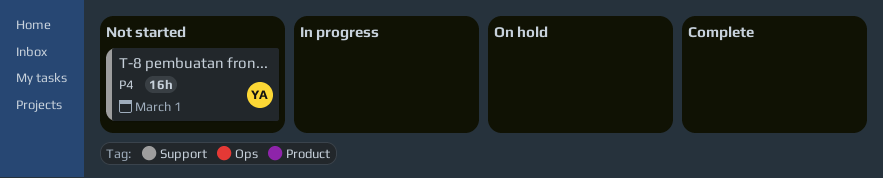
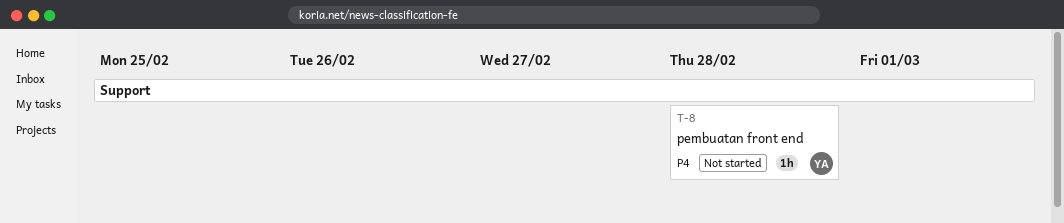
T-8, estimate: 16h -> 1h
T-8, due: Mar 1 -> Feb 28

